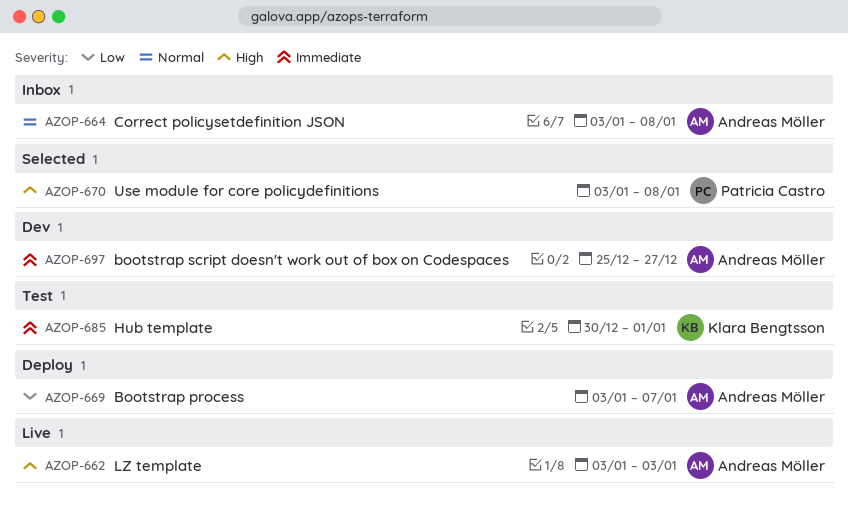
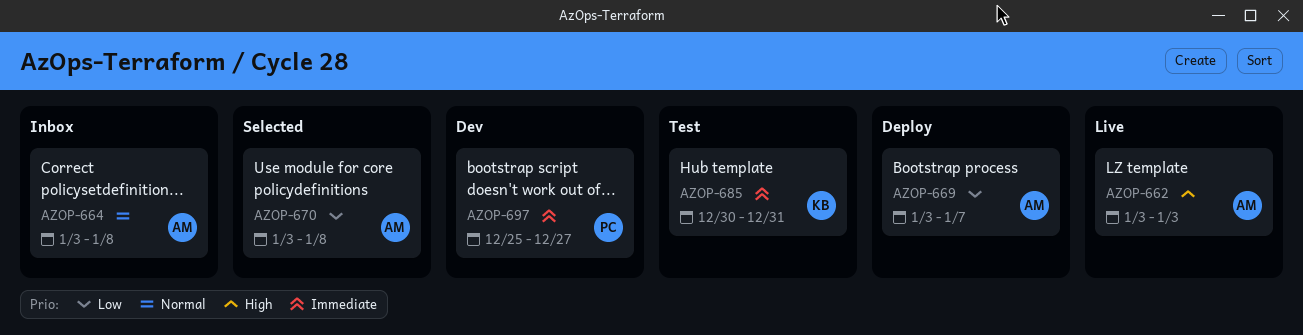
AZOP-670, owner: Patricia Castro -> Andreas Möller
AZOP-670, priority: High -> Low
AZOP-685, due: Jan 1 -> Dec 31
AZOP-697, owner: Andreas Möller -> Patricia Castro

